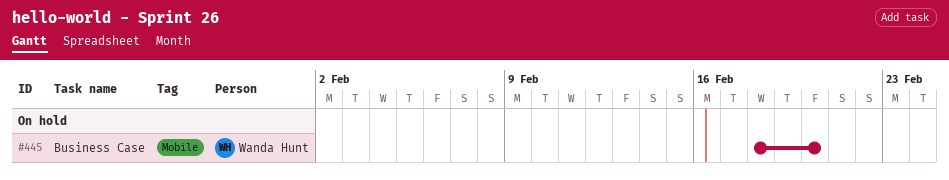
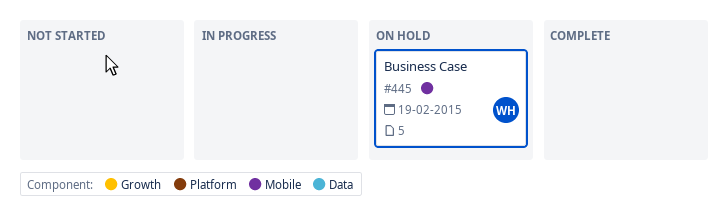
#445, due: Feb 20 -> Feb 19

